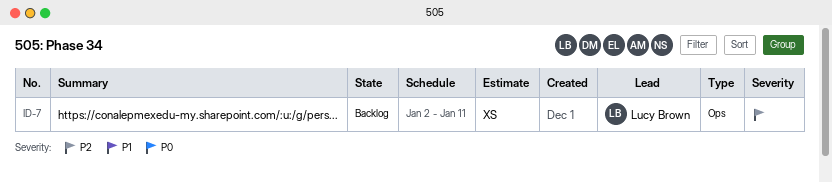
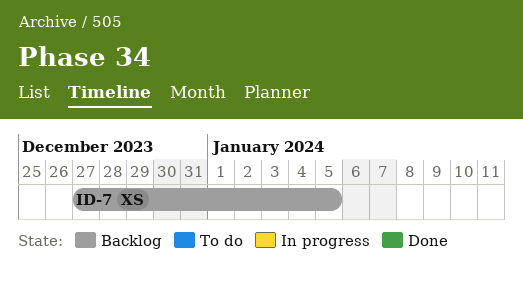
ID-7, start: Jan 2 -> Dec 27
ID-7, due: Jan 11 -> Jan 5

